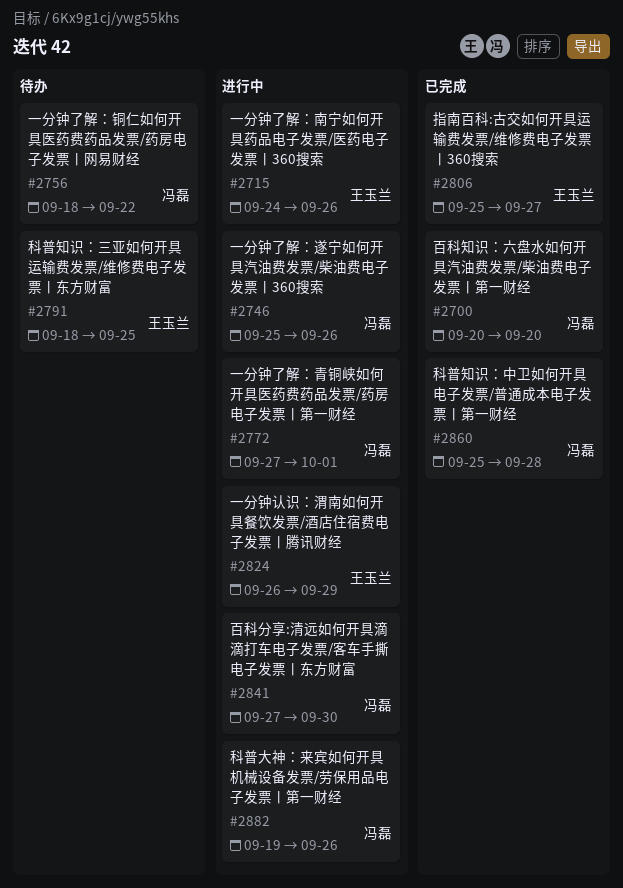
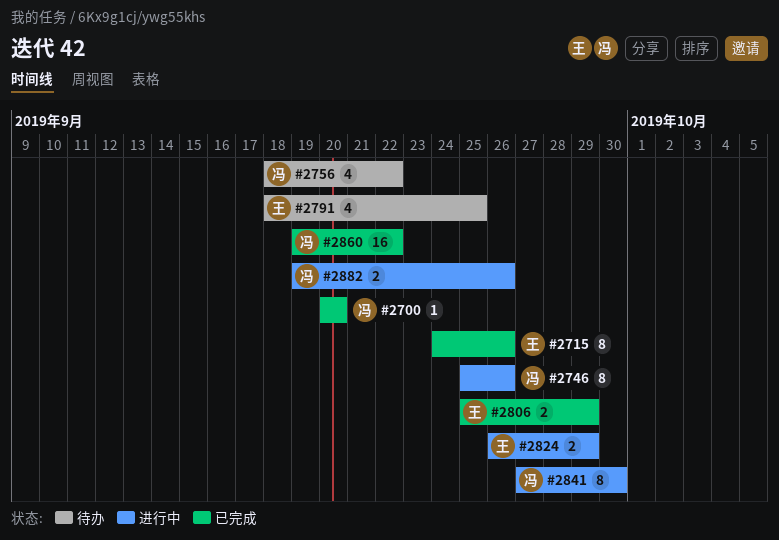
#2715, status: 进行中 -> 已完成
#2772: present -> none
#2806, due: Sep 27 -> Sep 29
#2860, start: Sep 25 -> Sep 19
#2860, due: Sep 28 -> Sep 22

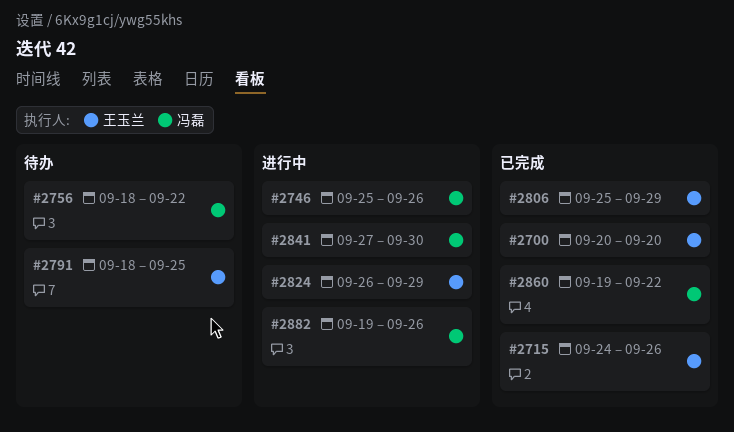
#2700, owner: 冯磊 -> 王玉兰

